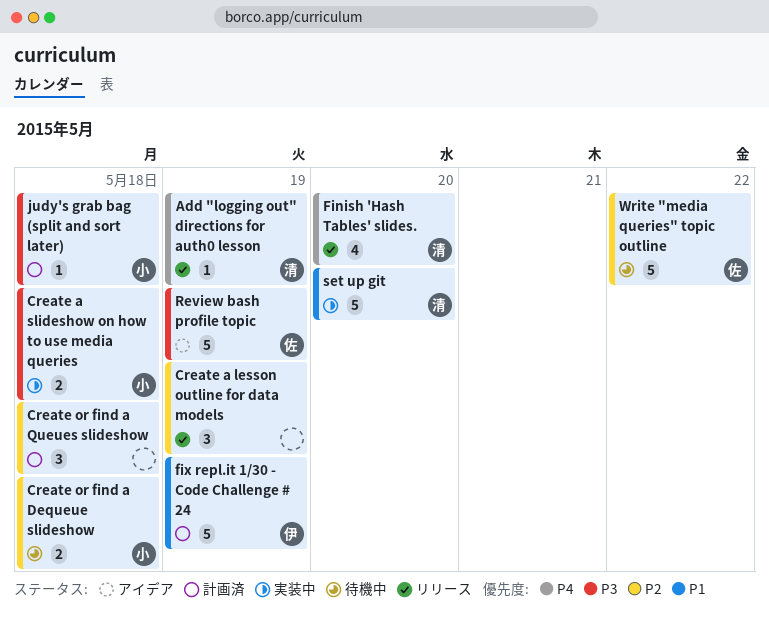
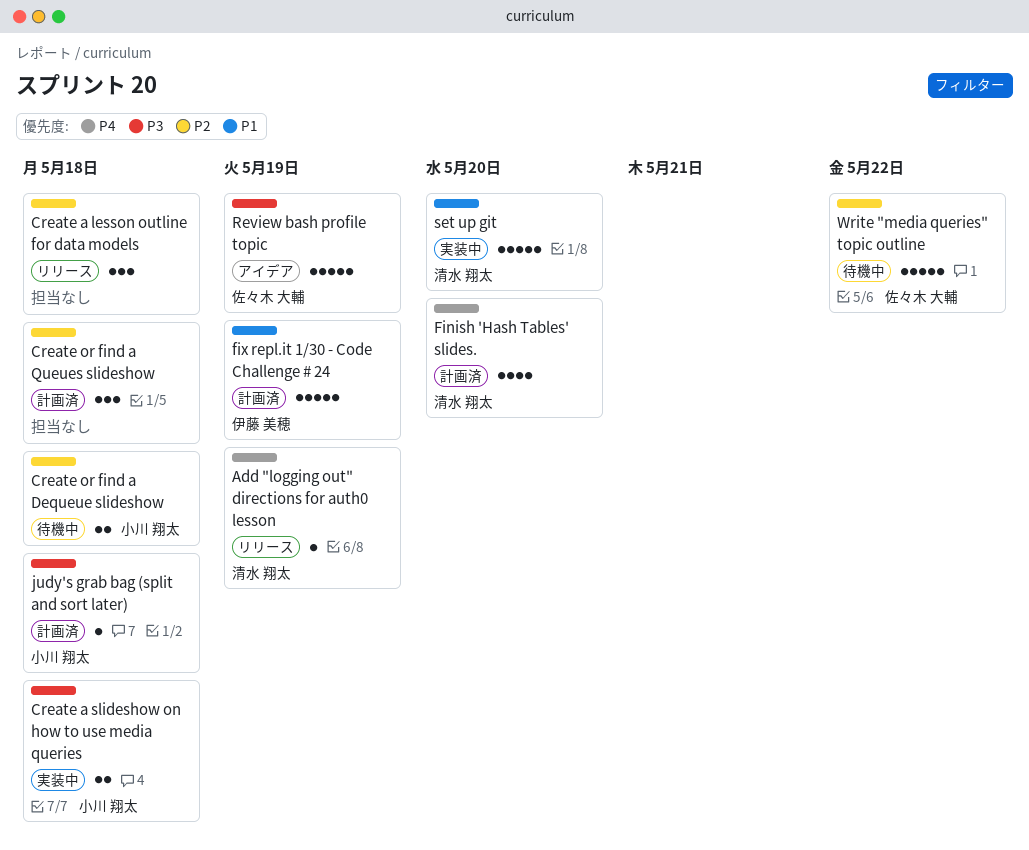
Create a lesson outline for data models, due: May 19 -> May 18
Finish 'Hash Tables' slides., status: リリース -> 計画済

